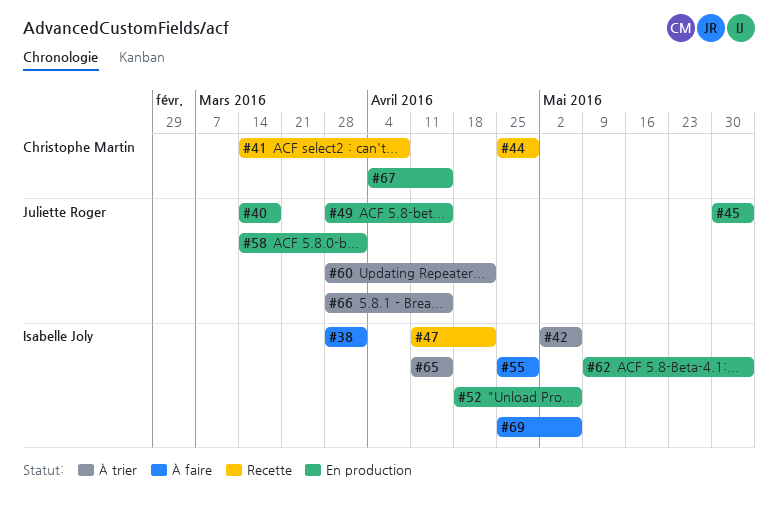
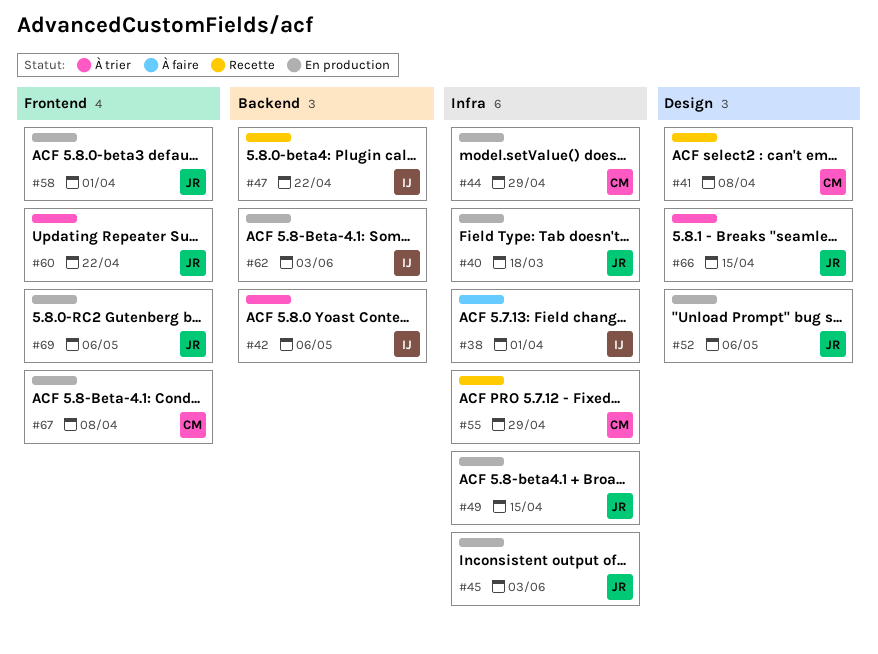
#44, status: Recette -> En production
#52, owner: Isabelle Joly -> Juliette Roger
#55, status: À faire -> Recette
#55, owner: Isabelle Joly -> Christophe Martin
#65: present -> none
#67, due: Apr 15 -> Apr 8
#69, status: À faire -> En production
#69, owner: Isabelle Joly -> Juliette Roger

